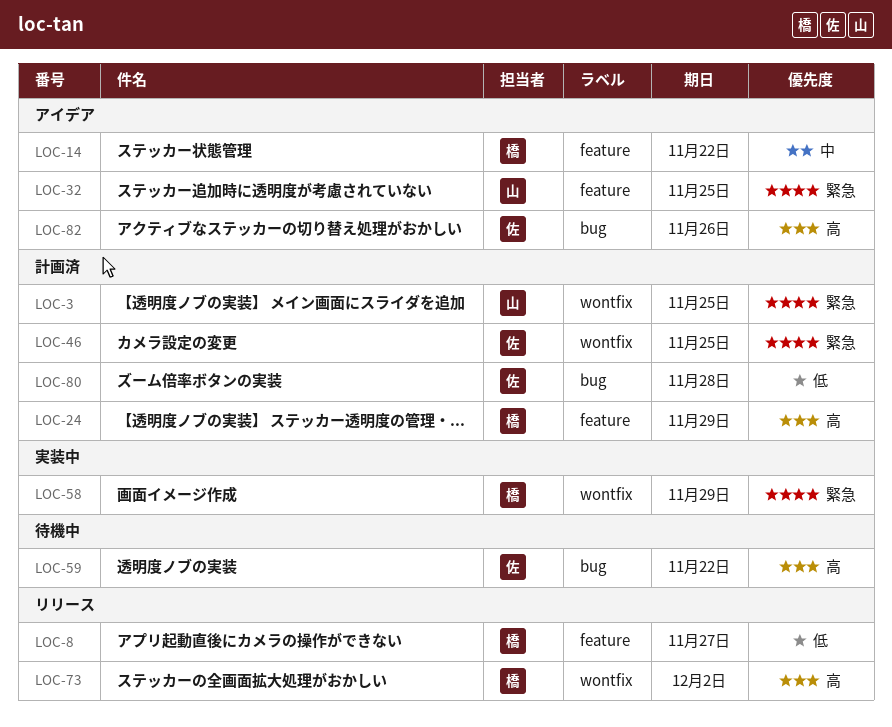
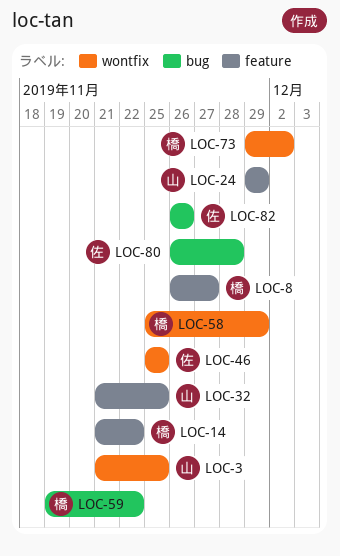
LOC-24, owner: 橋 -> 山
LOC-59, owner: 佐 -> 橋

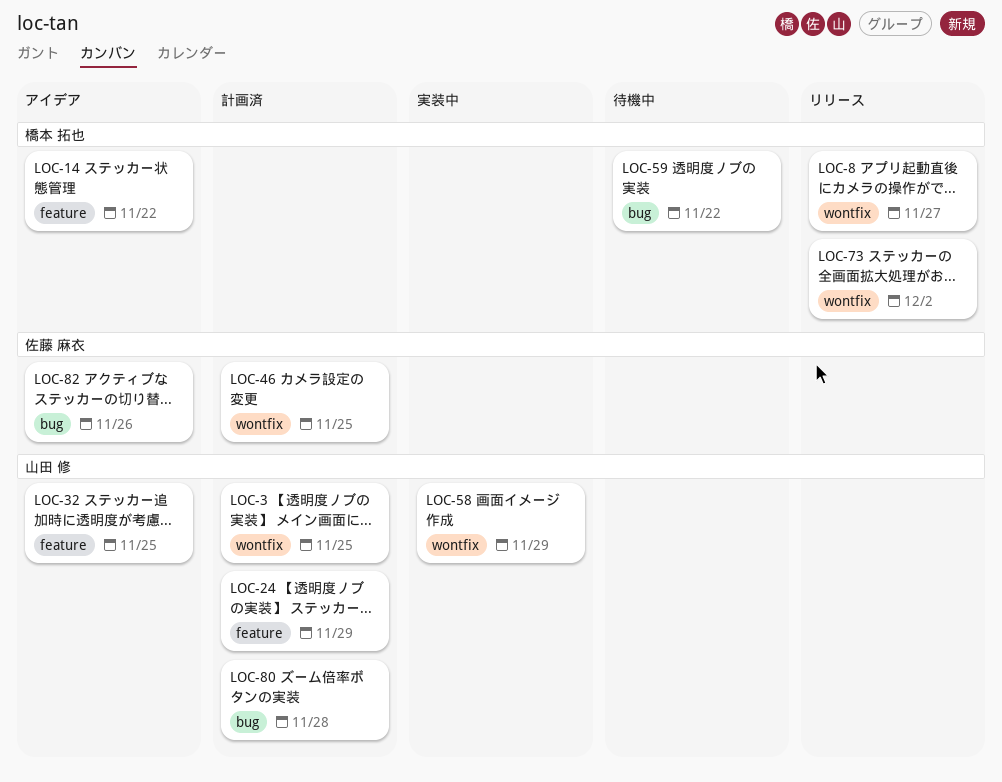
LOC-8, label: feature -> wontfix
LOC-58, owner: 橋本 拓也 -> 山田 修
LOC-80, owner: 佐藤 麻衣 -> 山田 修

